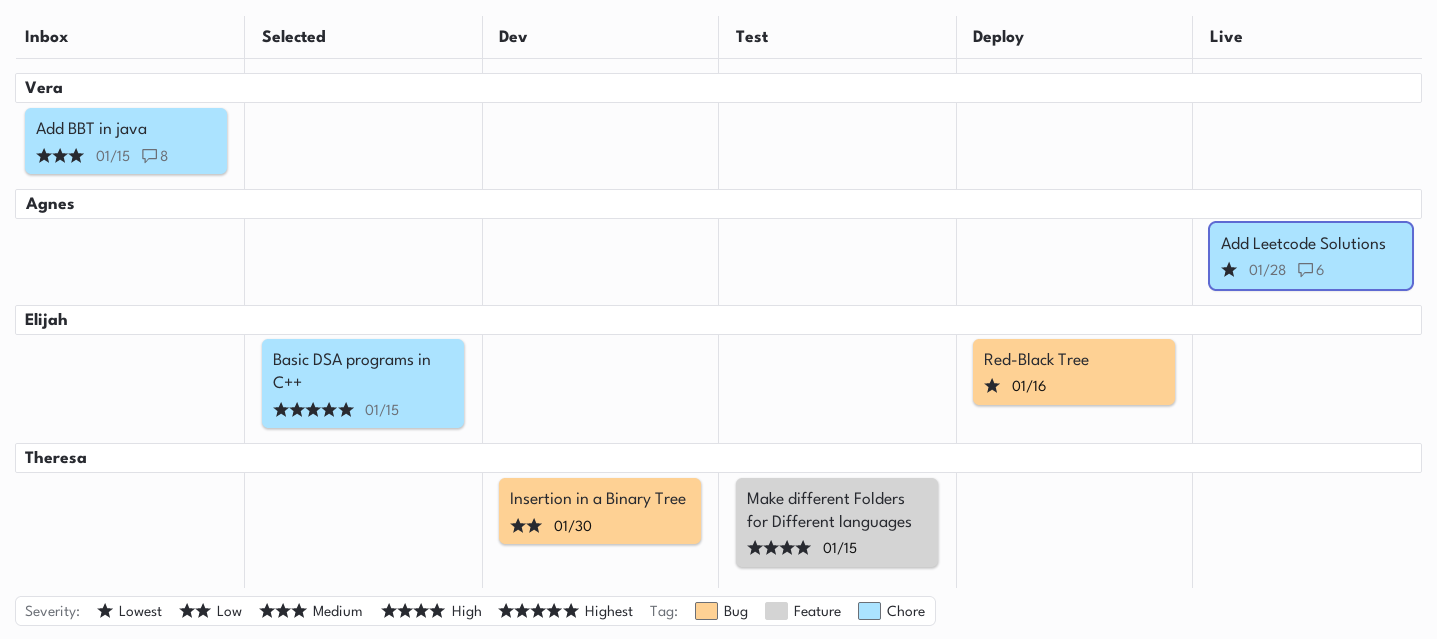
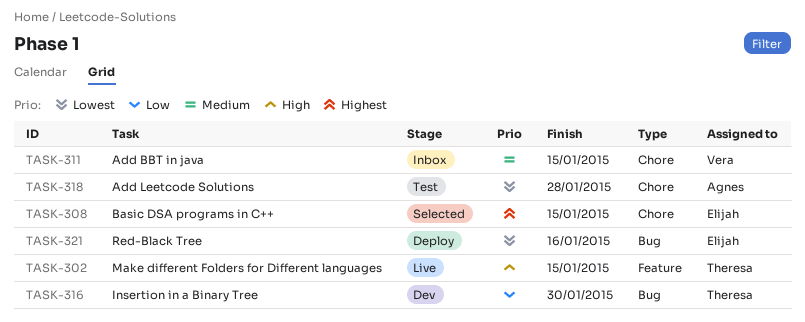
Add Leetcode Solutions, status: Live -> Test
Make different Folders for Different languages, status: Test -> Live

